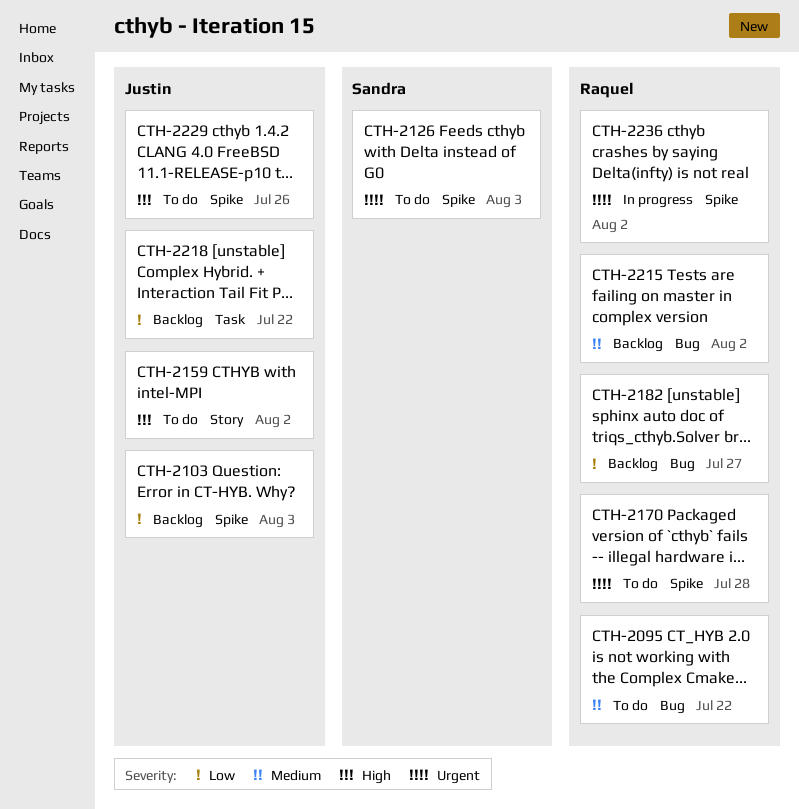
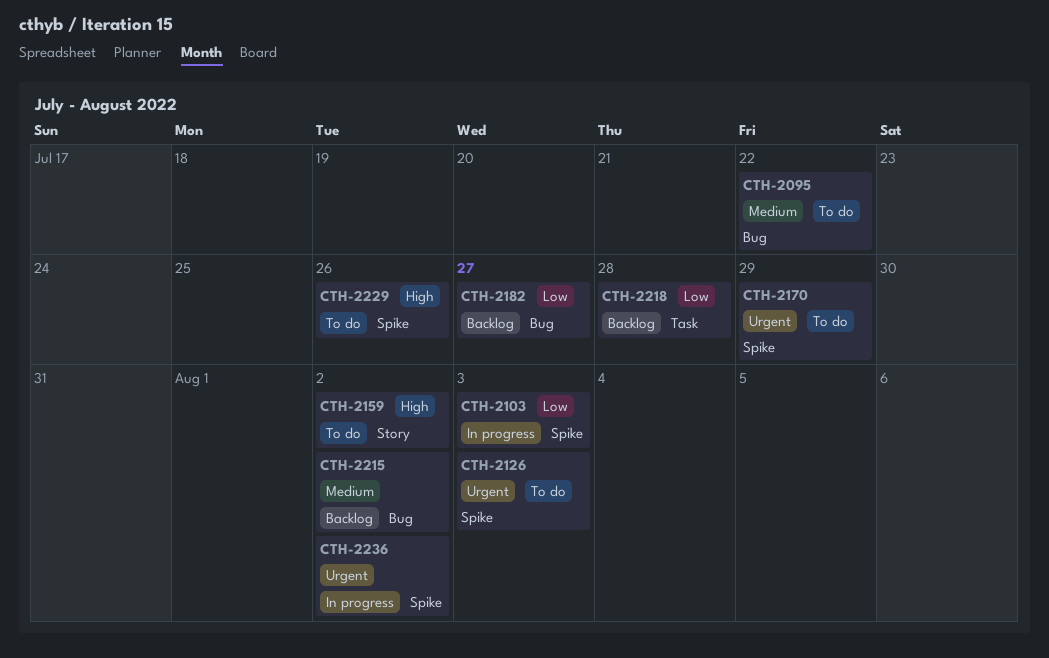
CTH-2103, status: Backlog -> In progress
CTH-2170, due: Jul 28 -> Jul 29
CTH-2218, due: Jul 22 -> Jul 28

